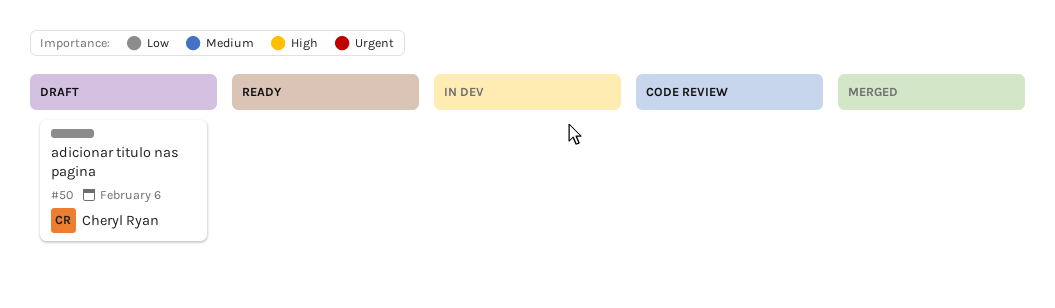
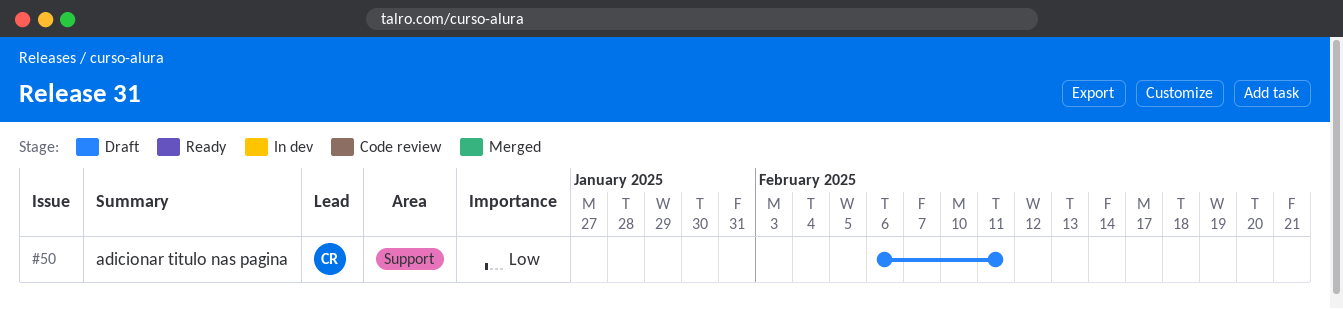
#50, due: Feb 6 -> Feb 11

